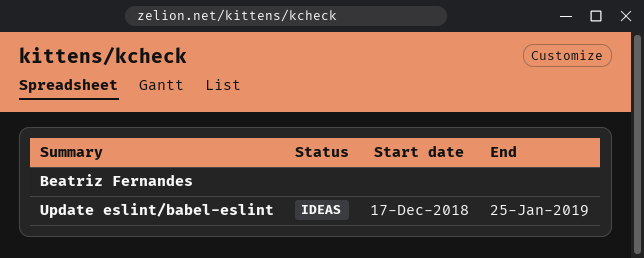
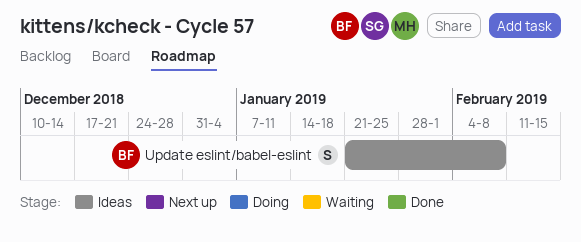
Update eslint/babel-eslint, start: Dec 17 -> Jan 21
Update eslint/babel-eslint, due: Jan 25 -> Feb 8

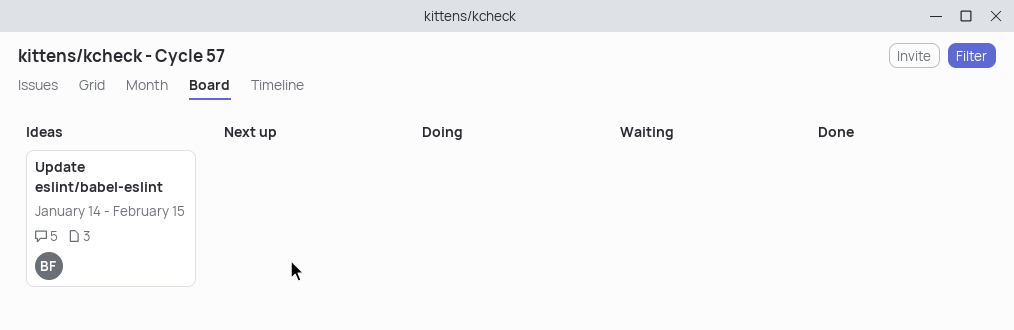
Update eslint/babel-eslint, start: Jan 21 -> Jan 14
Update eslint/babel-eslint, due: Feb 8 -> Feb 15

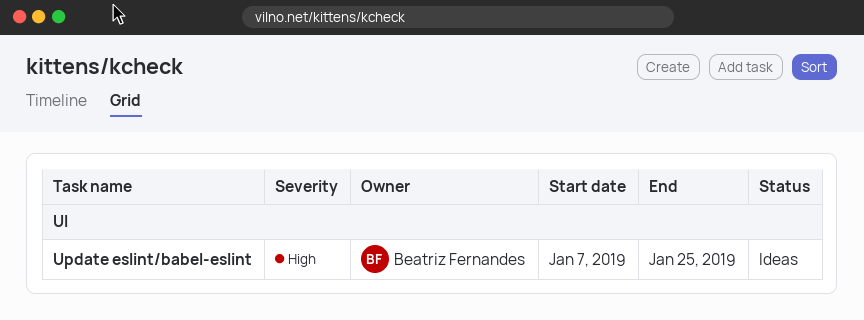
Update eslint/babel-eslint, start: Jan 14 -> Jan 7
Update eslint/babel-eslint, due: Feb 15 -> Jan 25

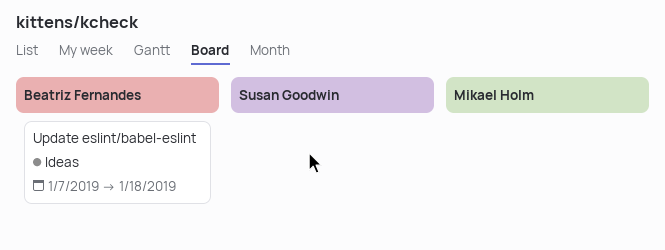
Update eslint/babel-eslint, due: Jan 25 -> Jan 18

